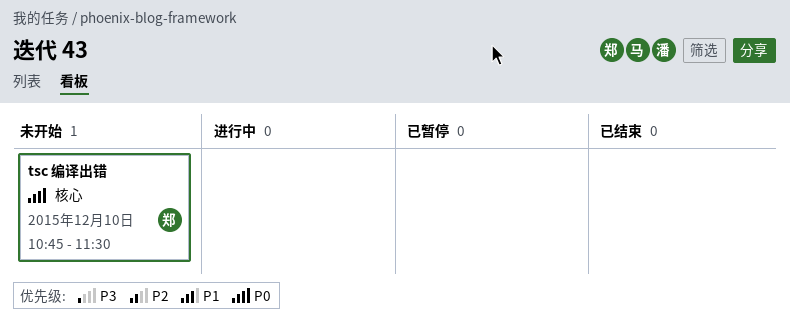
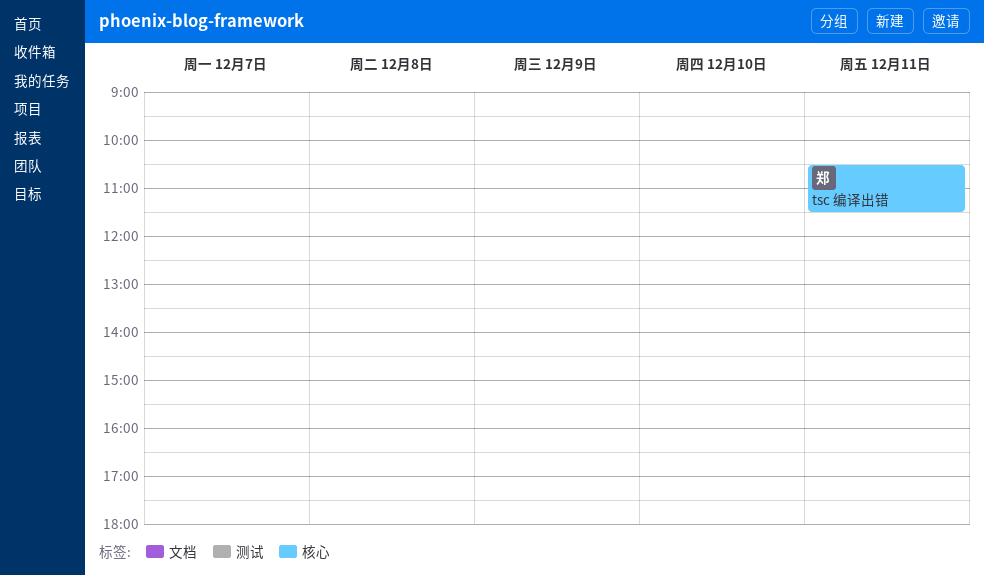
tsc 编译出错, day: Dec 10 -> Dec 11
tsc 编译出错, begins: 10:45 -> 10:30

